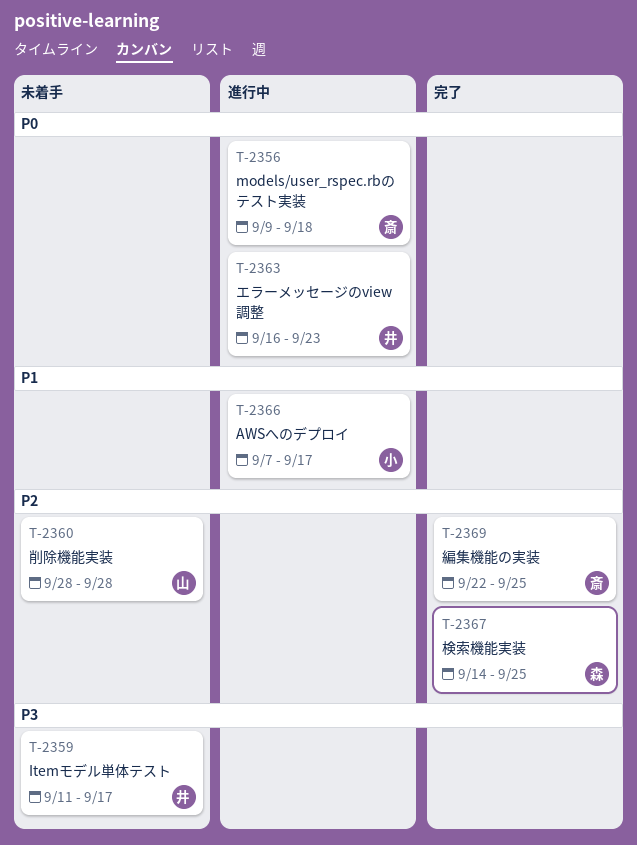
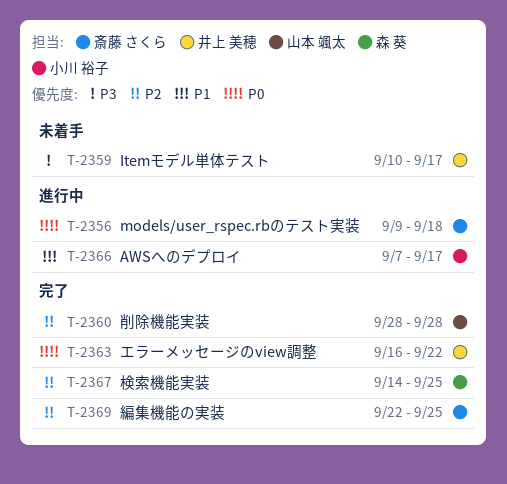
T-2359, start: Sep 11 -> Sep 10
T-2360, status: 未着手 -> 完了
T-2363, status: 進行中 -> 完了
T-2363, due: Sep 23 -> Sep 22

